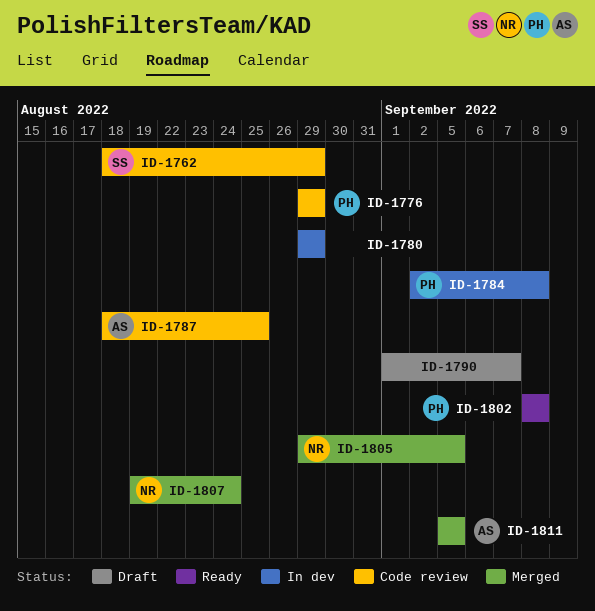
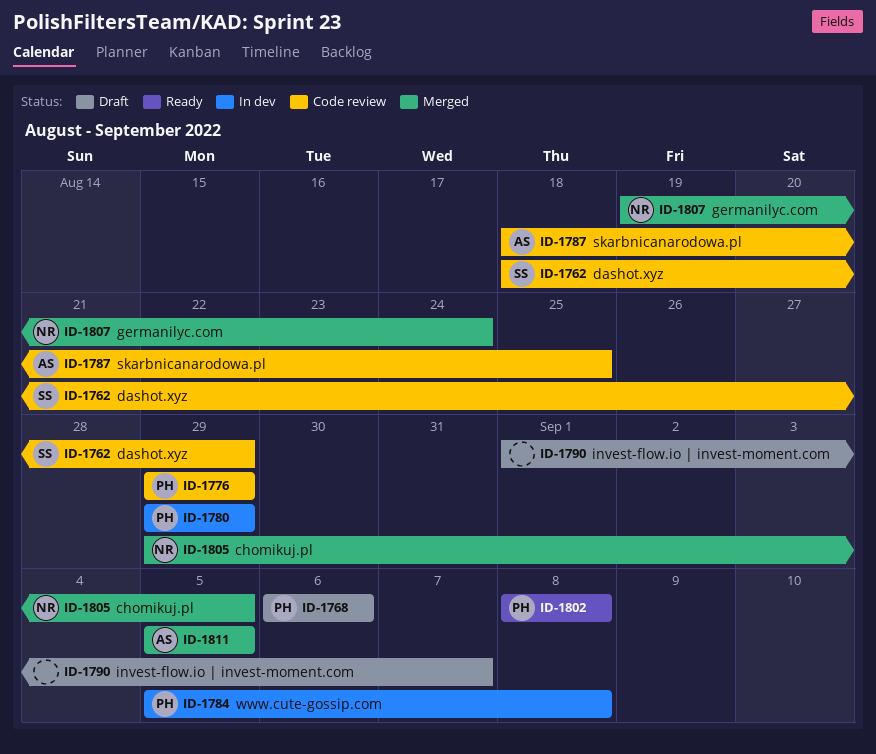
ID-1768: none -> present
ID-1780, owner: none -> PH
ID-1784, start: Sep 2 -> Sep 5

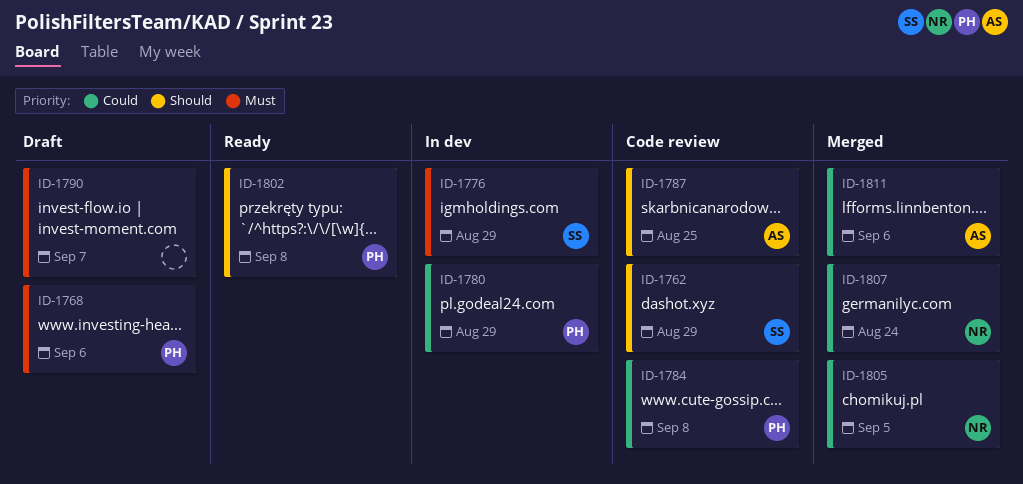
ID-1776, status: Code review -> In dev
ID-1776, owner: PH -> SS
ID-1784, status: In dev -> Code review
ID-1811, due: Sep 5 -> Sep 6

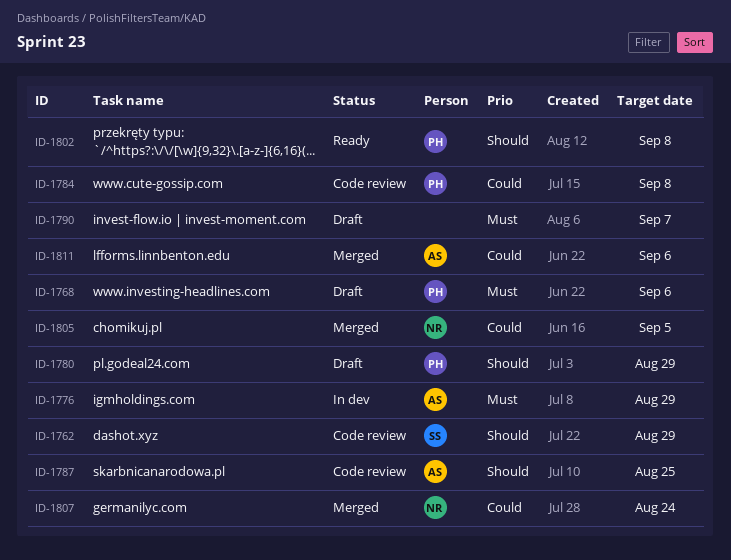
ID-1776, owner: SS -> AS
ID-1780, status: In dev -> Draft
ID-1780, priority: Could -> Should

